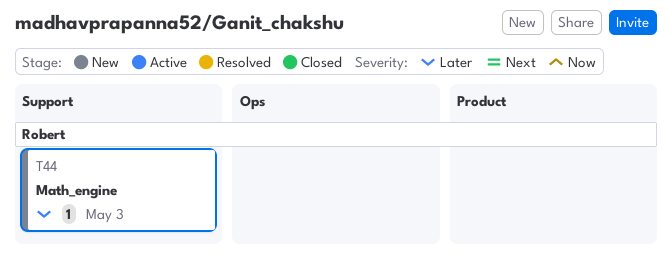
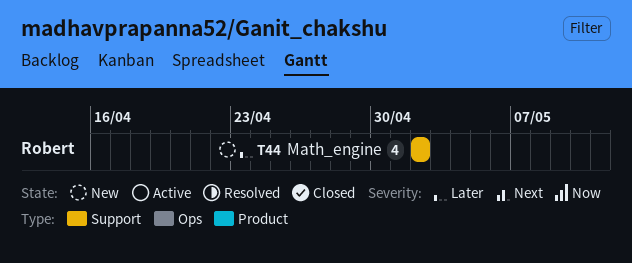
T44, estimate: 1 -> 4
T44, due: May 3 -> May 2

